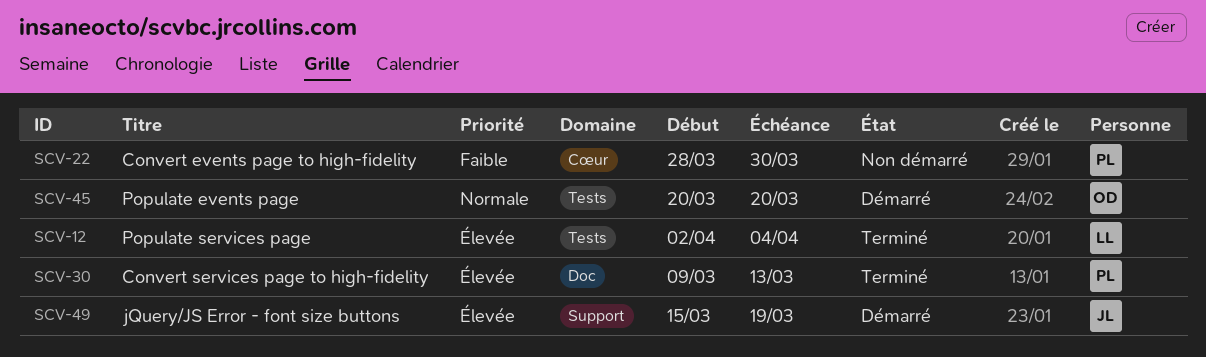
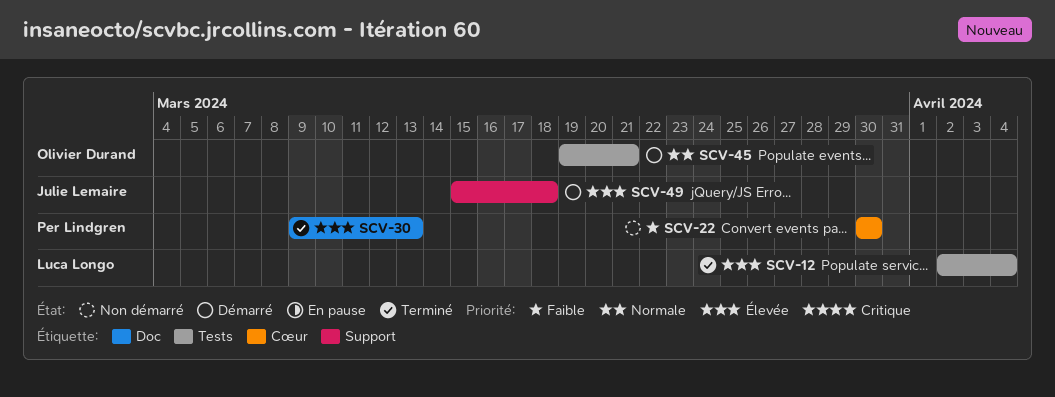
SCV-22, start: Mar 28 -> Mar 30
SCV-45, start: Mar 20 -> Mar 19
SCV-45, due: Mar 20 -> Mar 21
SCV-49, due: Mar 19 -> Mar 18

